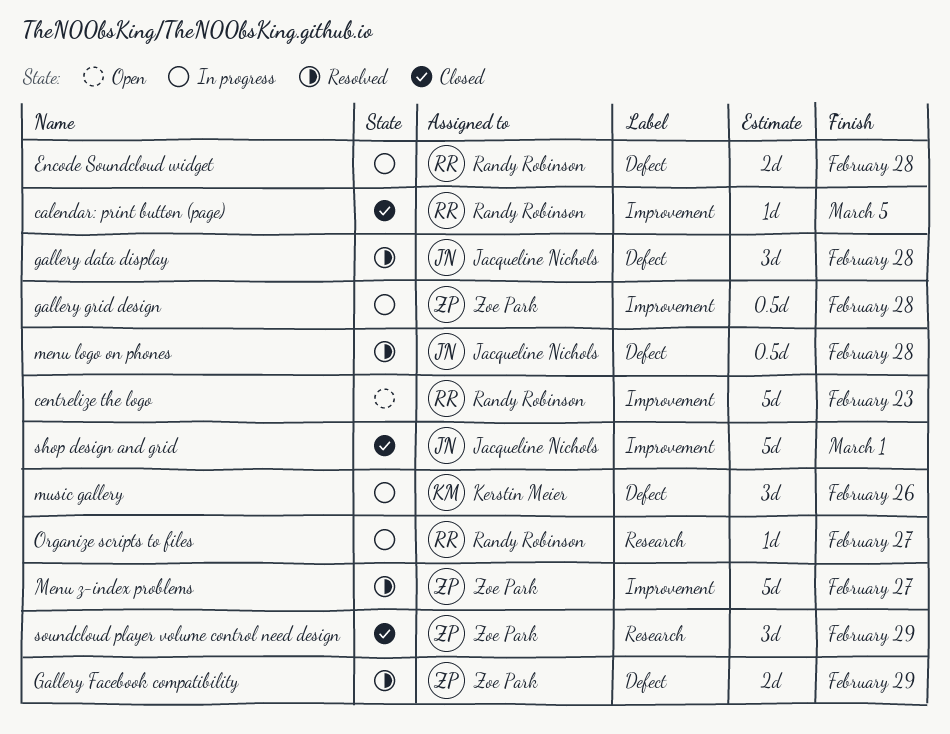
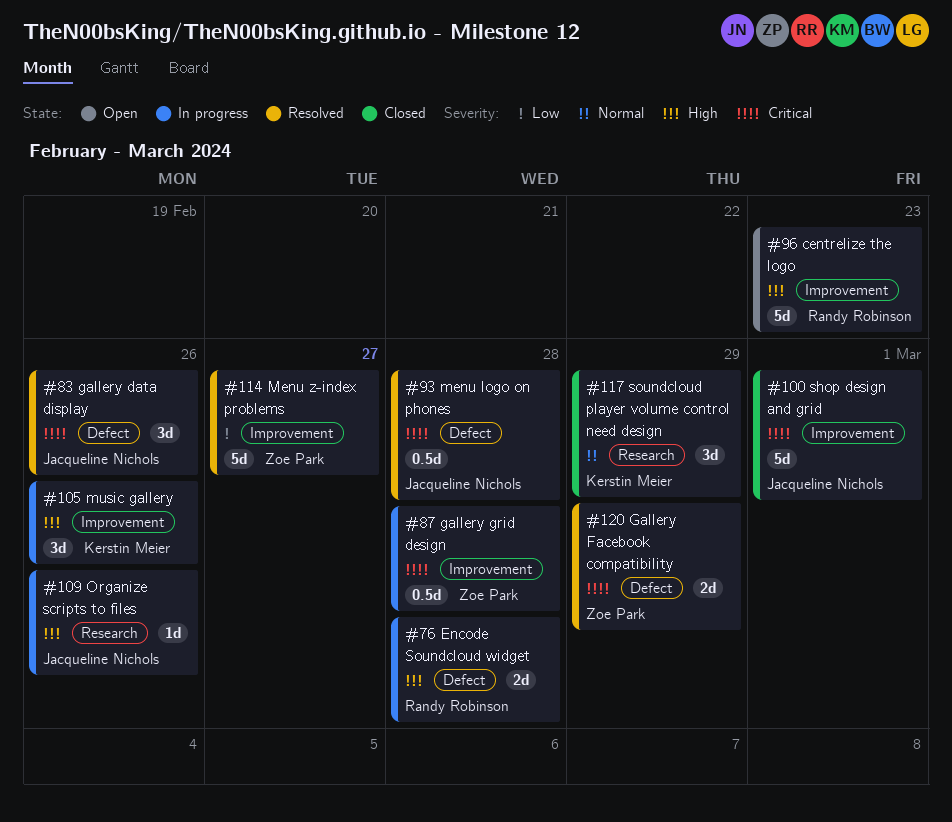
calendar: print button (page): present -> none
gallery data display, due: Feb 28 -> Feb 26
music gallery, label: Defect -> Improvement
Organize scripts to files, owner: Randy Robinson -> Jacqueline Nichols
Organize scripts to files, due: Feb 27 -> Feb 26
soundcloud player volume control need design, owner: Zoe Park -> Kerstin Meier

